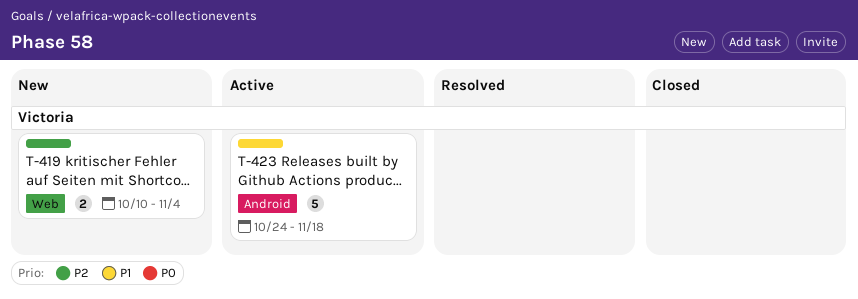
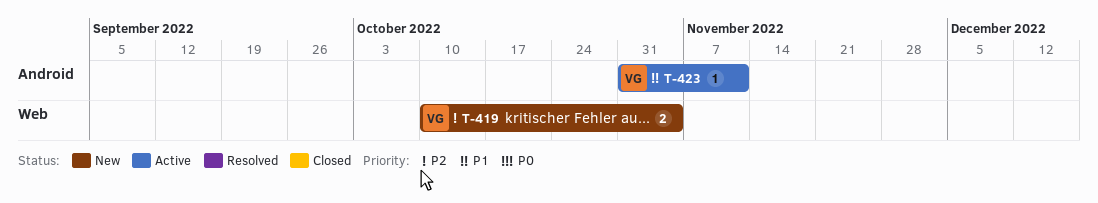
T-423, estimate: 5 -> 1
T-423, start: Oct 24 -> Oct 31
T-423, due: Nov 18 -> Nov 11

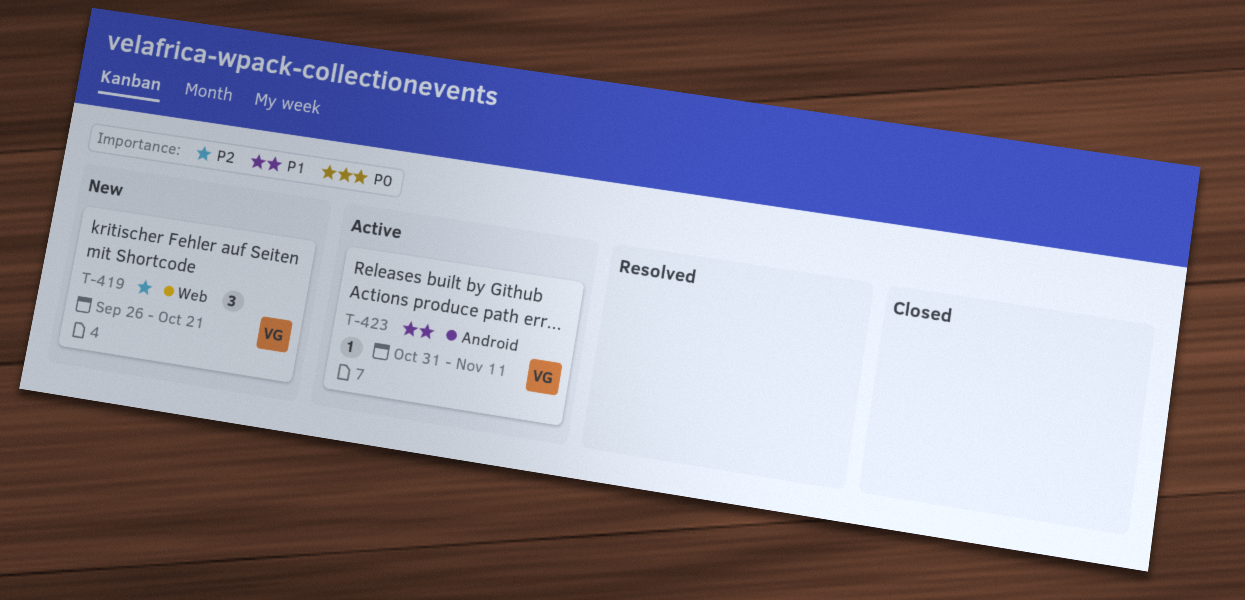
T-419, estimate: 2 -> 3
T-419, start: Oct 10 -> Sep 26
T-419, due: Nov 4 -> Oct 21

